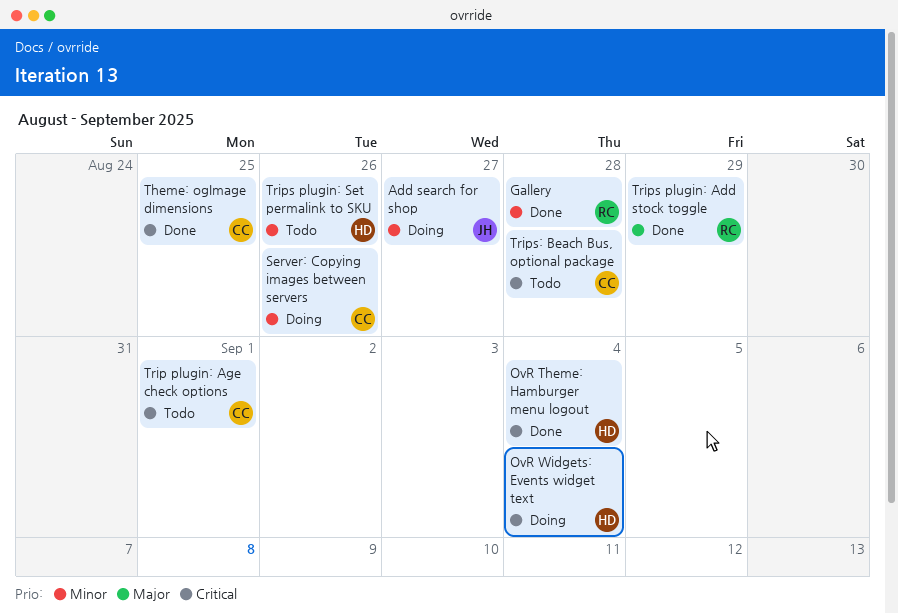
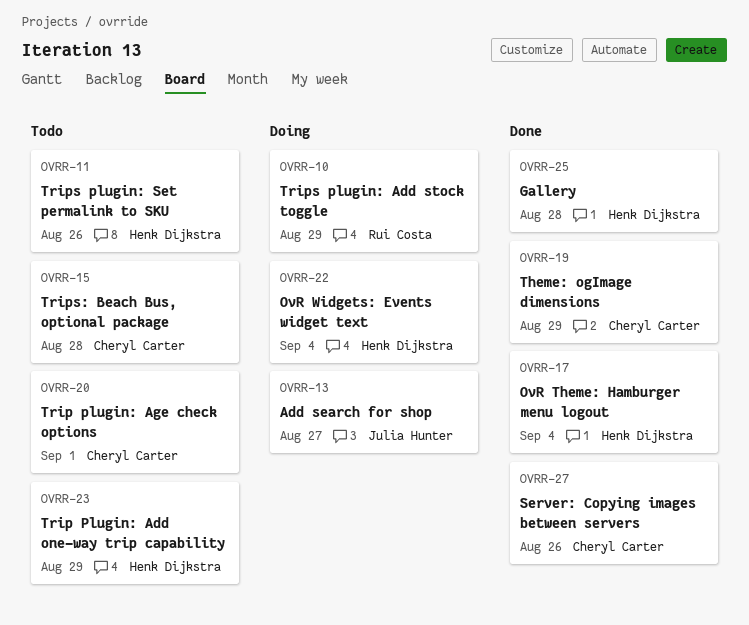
Gallery, owner: Rui Costa -> Henk Dijkstra
Server: Copying images between servers, status: Doing -> Done
Theme: ogImage dimensions, due: Aug 25 -> Aug 29
Trip Plugin: Add one-way trip capability: none -> present
Trips plugin: Add stock toggle, status: Done -> Doing

